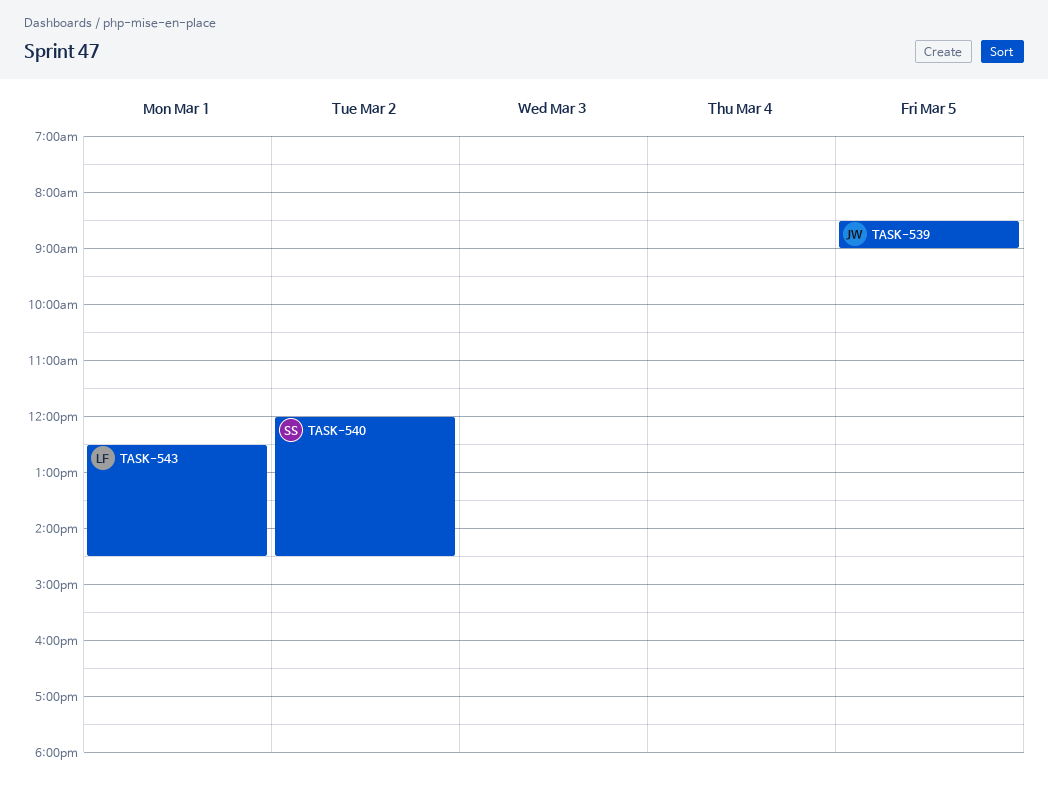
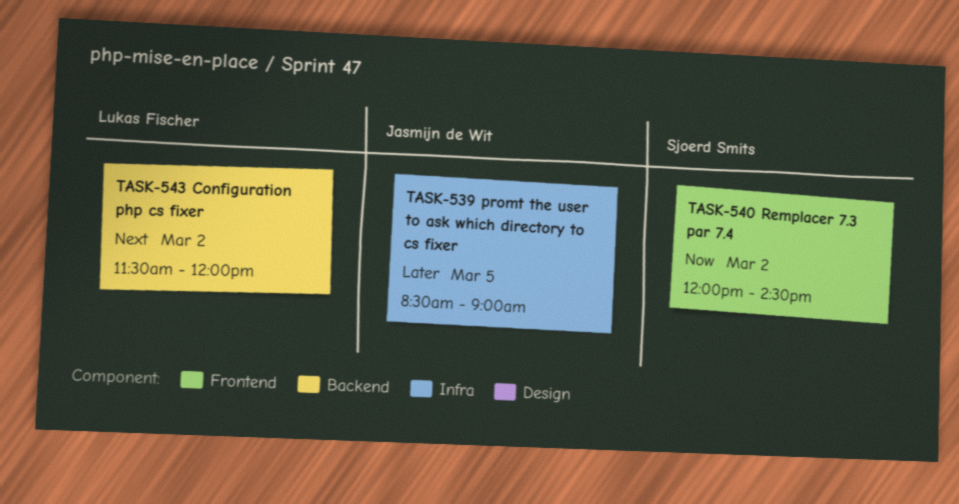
TASK-543, day: Mar 1 -> Mar 2
TASK-543, begins: 12:30 -> 11:30
TASK-543, ends: 14:30 -> 12:00

